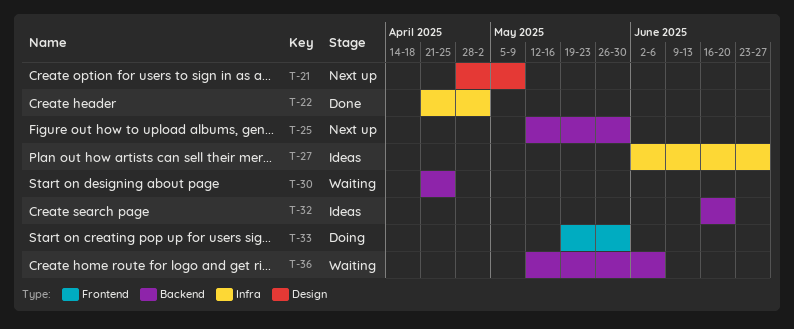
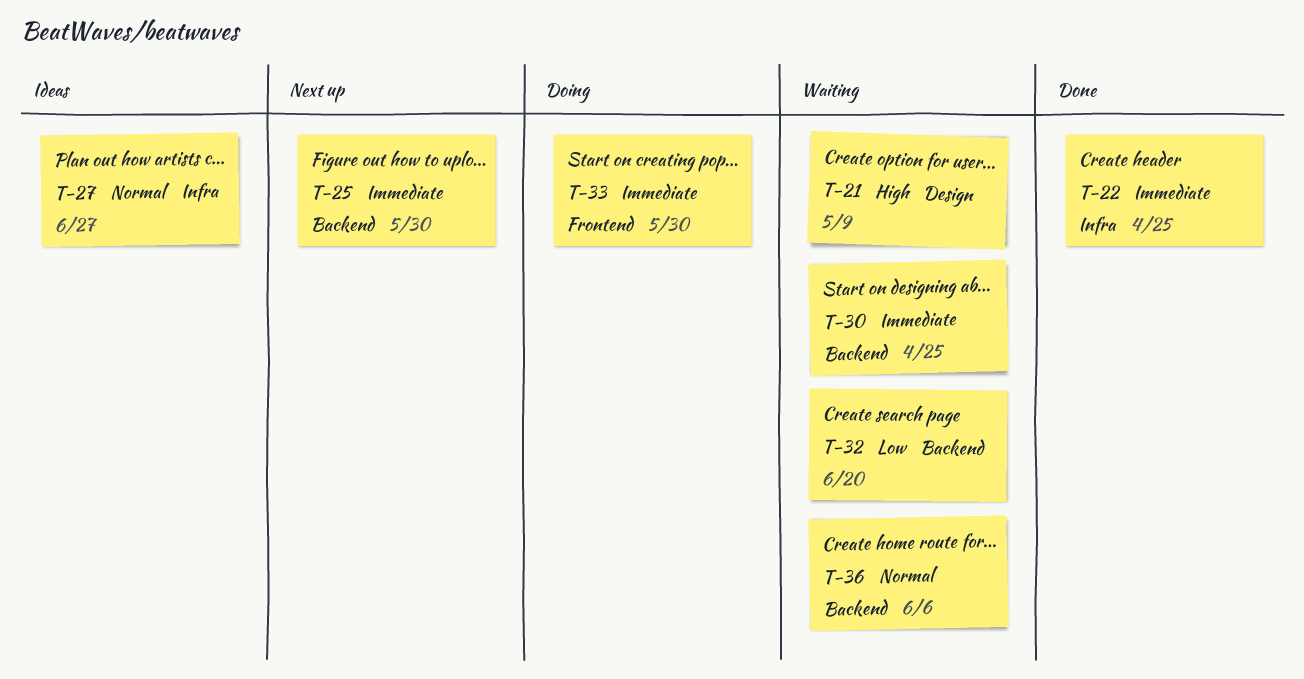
T-21, status: Next up -> Waiting
T-22, due: May 2 -> Apr 25
T-32, status: Ideas -> Waiting

